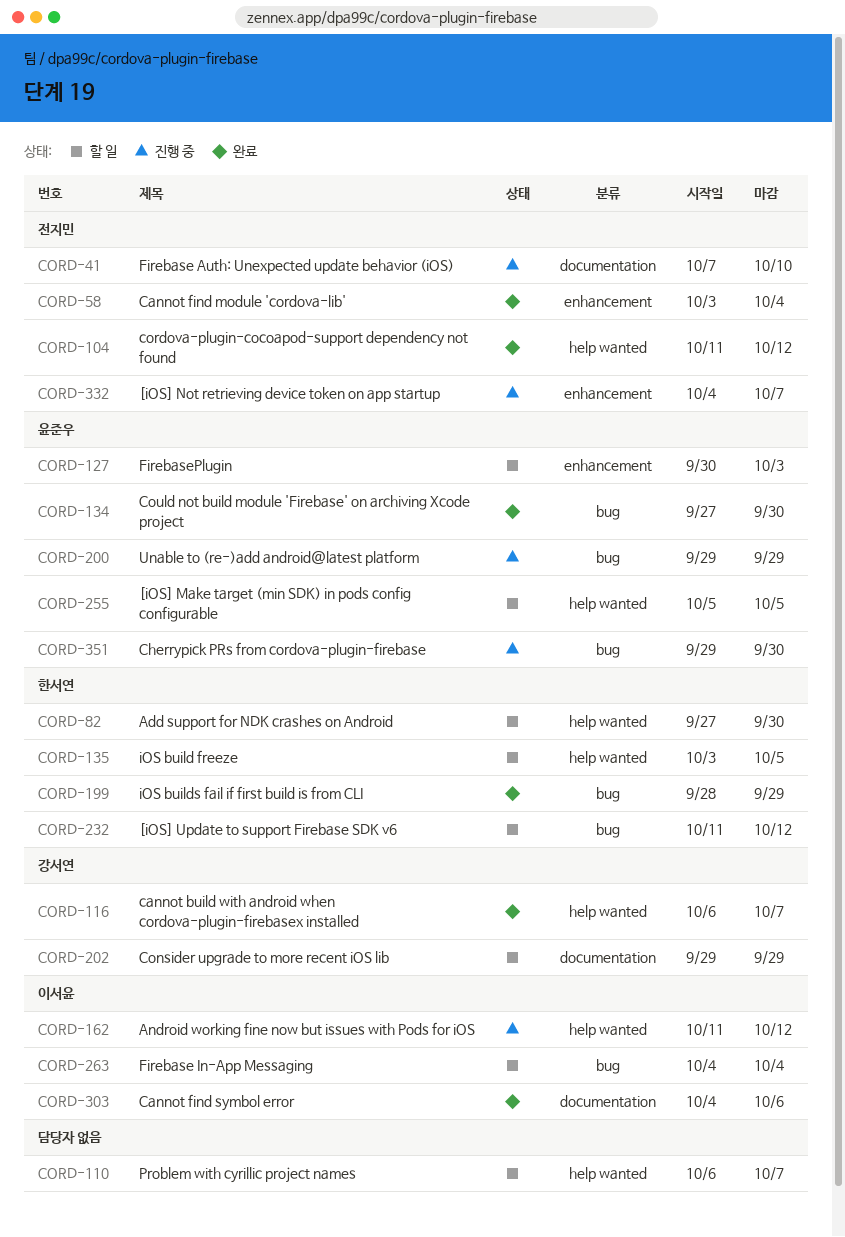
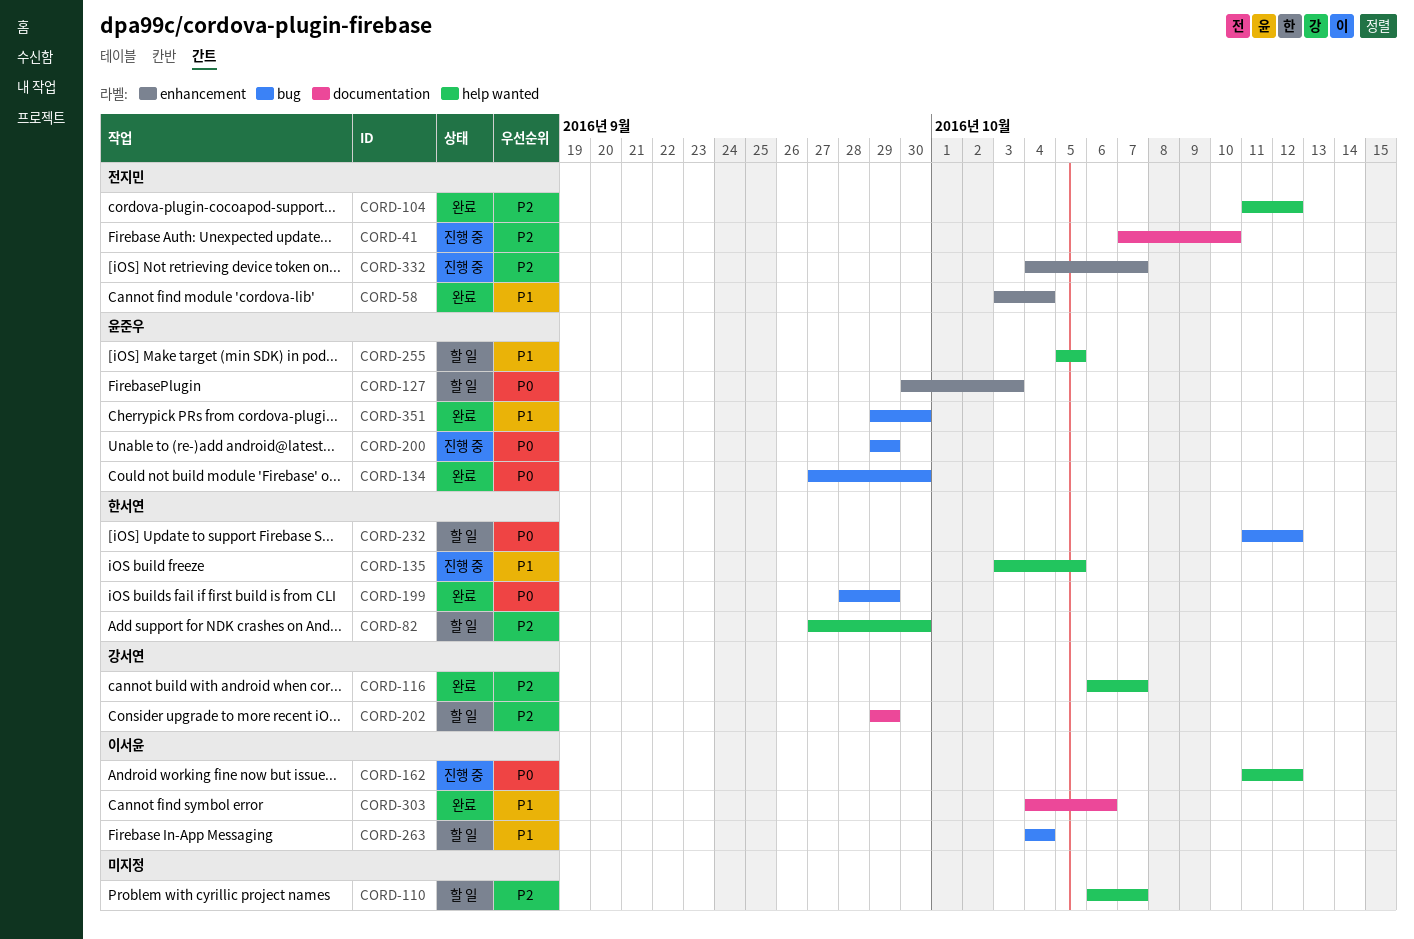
CORD-135, status: 할 일 -> 진행 중
CORD-351, status: 진행 중 -> 완료

